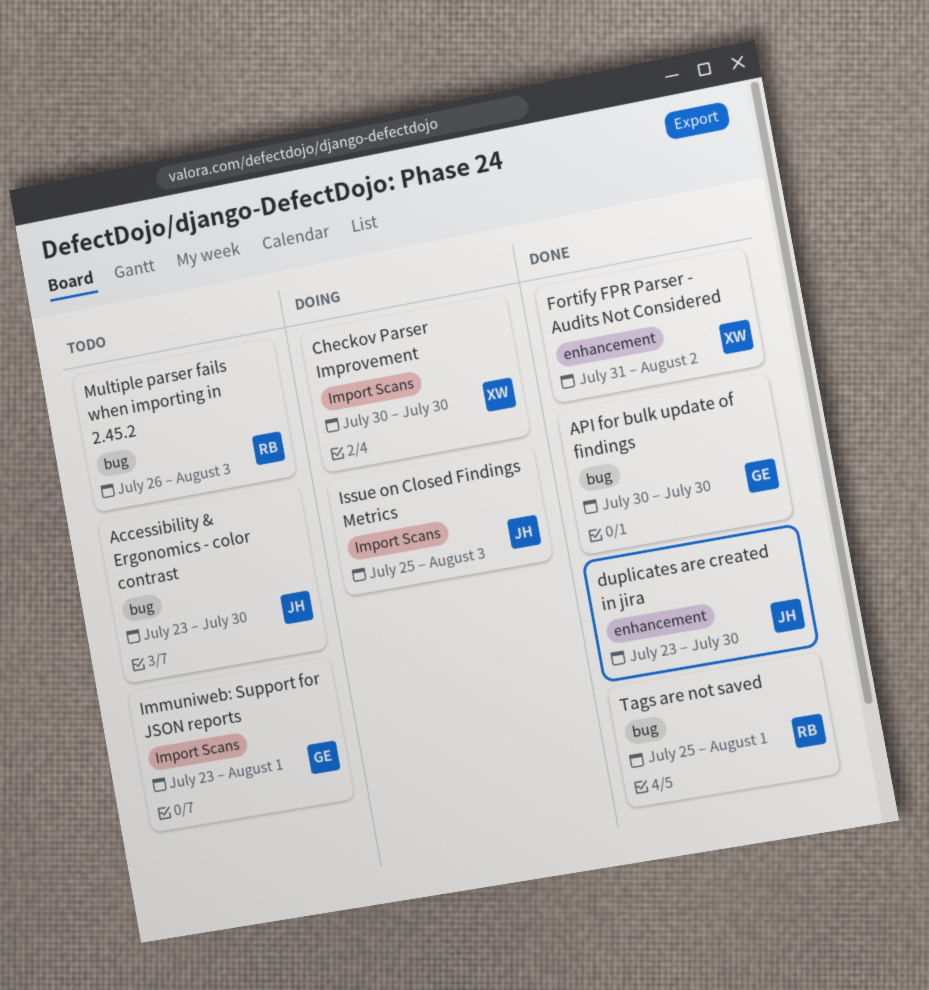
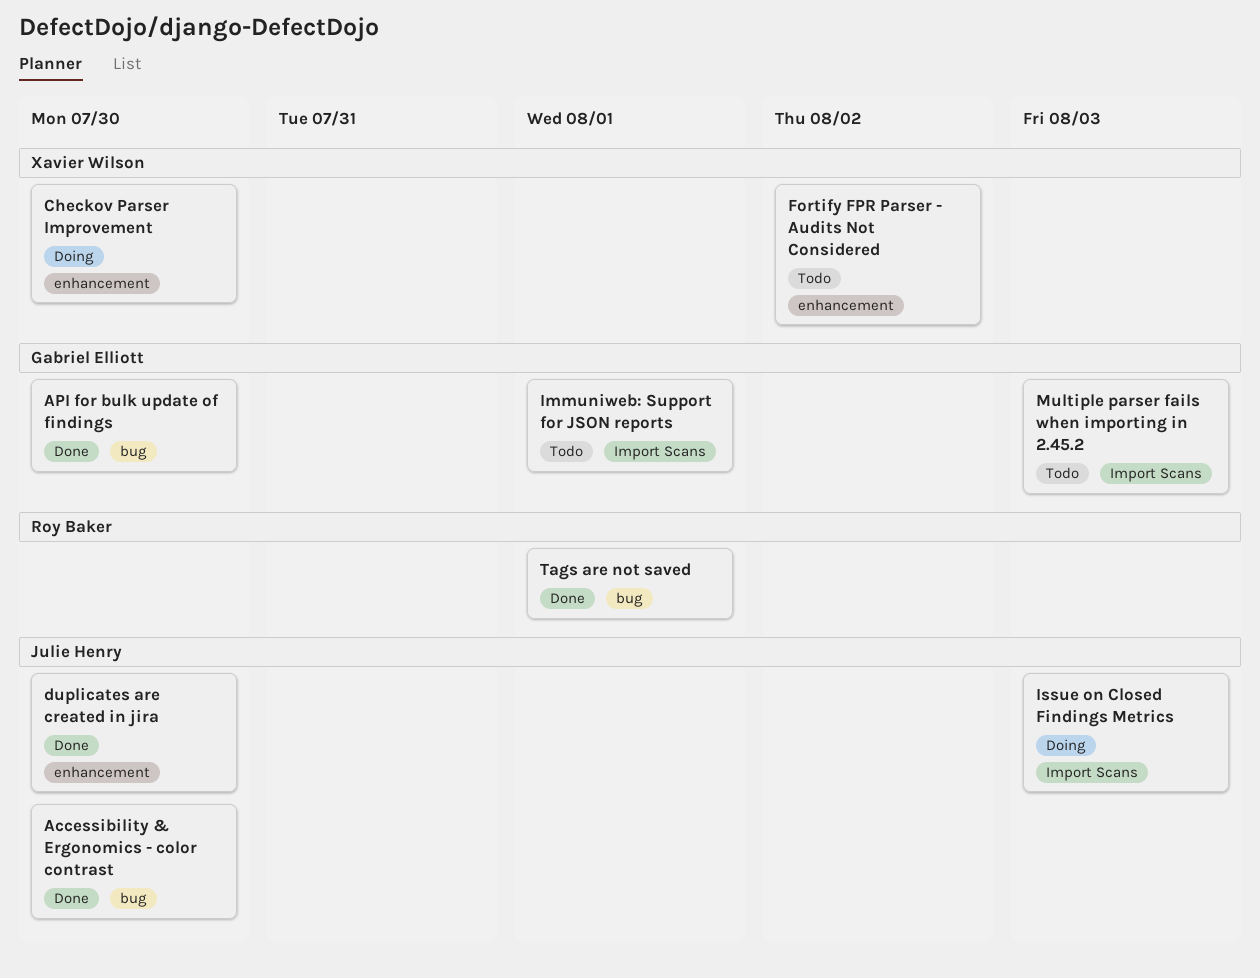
Accessibility & Ergonomics - color contrast, status: Todo -> Done
Checkov Parser Improvement, label: Import Scans -> enhancement
Fortify FPR Parser - Audits Not Considered, status: Done -> Todo
Multiple parser fails when importing in 2.45.2, owner: Roy Baker -> Gabriel Elliott
Multiple parser fails when importing in 2.45.2, label: bug -> Import Scans

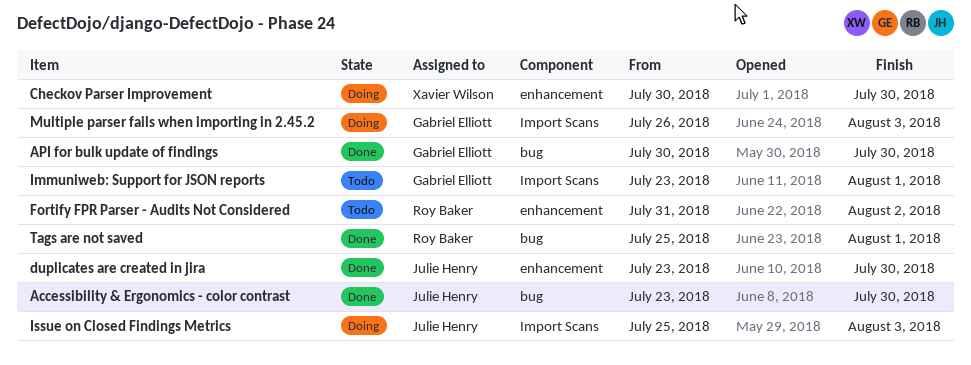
Fortify FPR Parser - Audits Not Considered, owner: Xavier Wilson -> Roy Baker
Multiple parser fails when importing in 2.45.2, status: Todo -> Doing

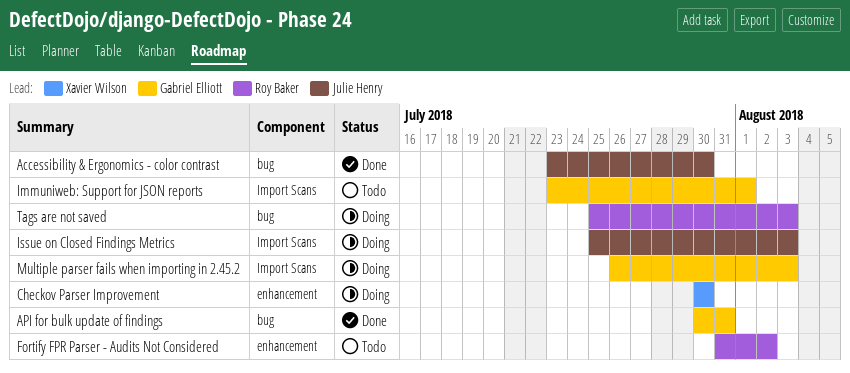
API for bulk update of findings, due: Jul 30 -> Jul 31
duplicates are created in jira: present -> none
Tags are not saved, status: Done -> Doing
Tags are not saved, due: Aug 1 -> Aug 3

